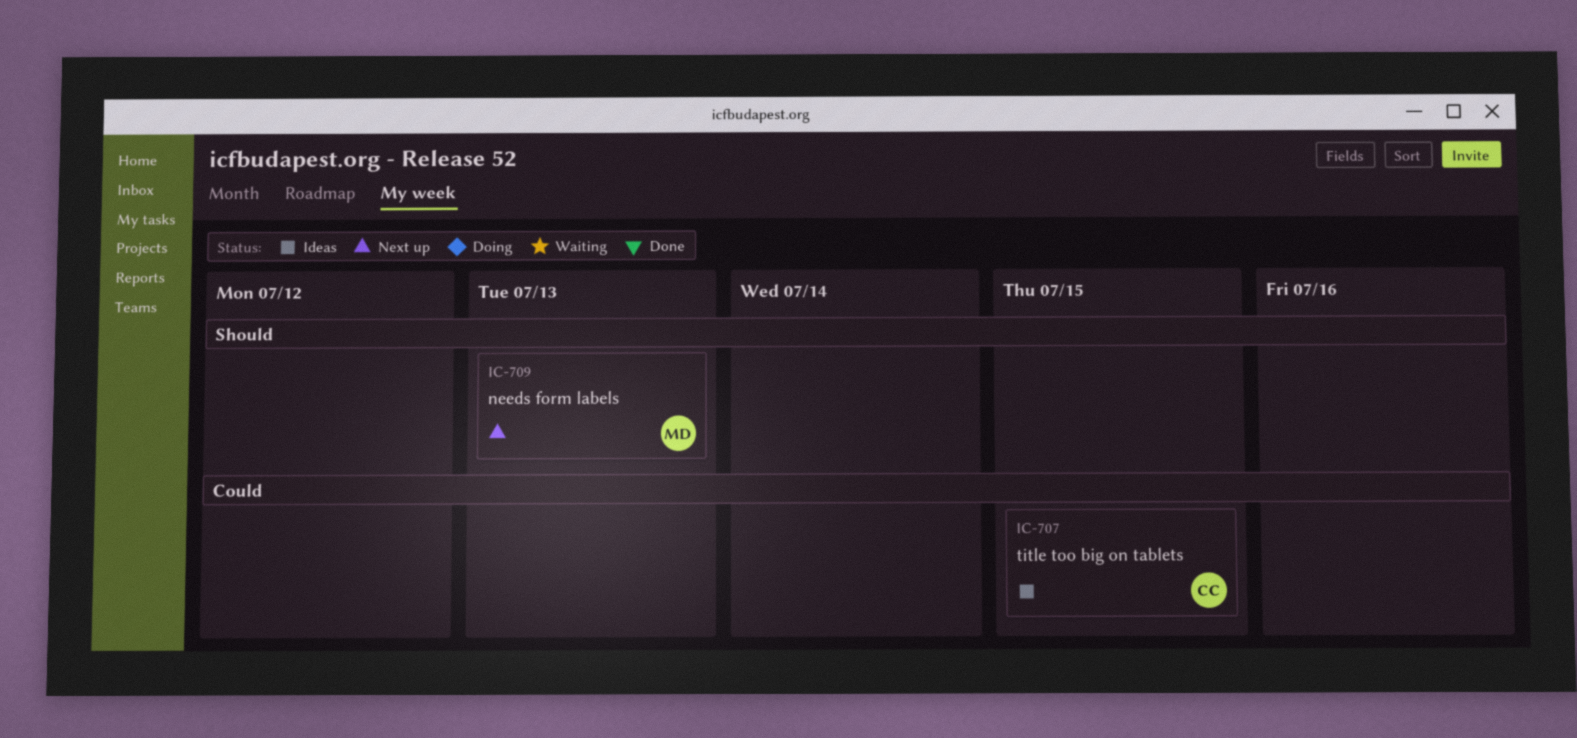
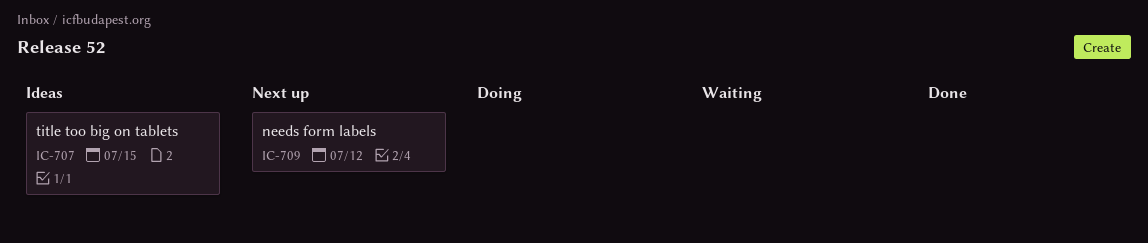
IC-709, due: Jul 13 -> Jul 12

